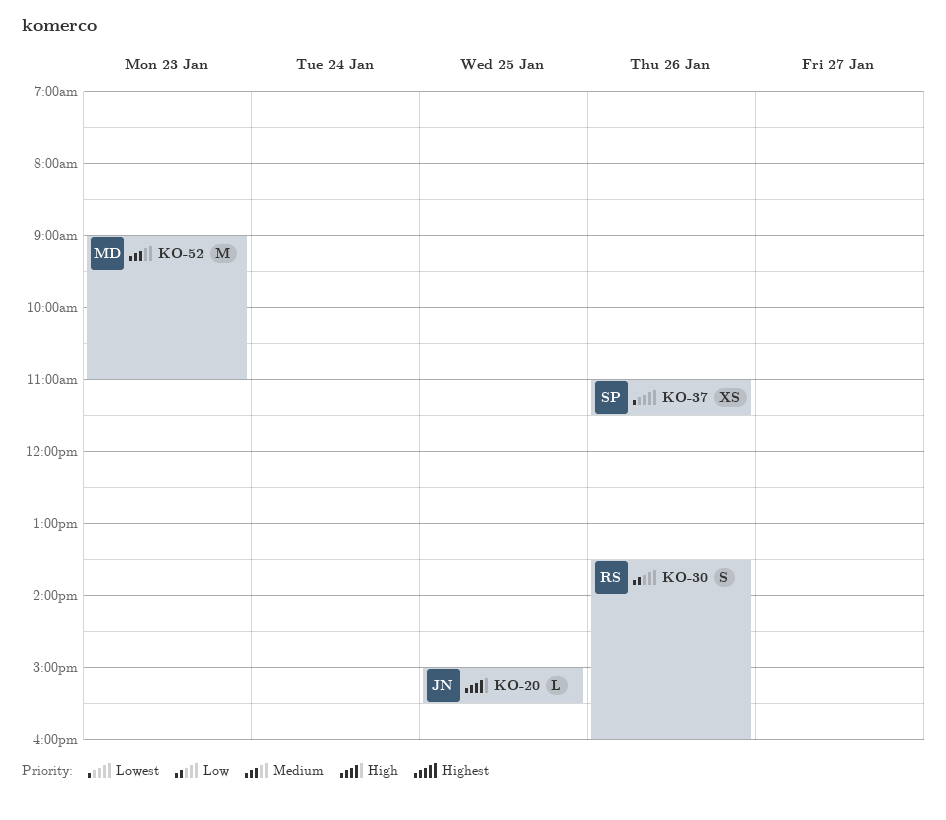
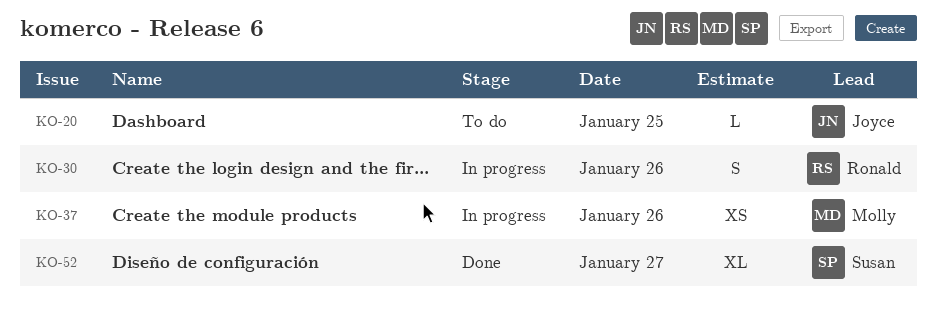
KO-37, owner: Susan -> Molly
KO-52, owner: Molly -> Susan
KO-52, estimate: M -> XL
KO-52, day: Jan 23 -> Jan 27

